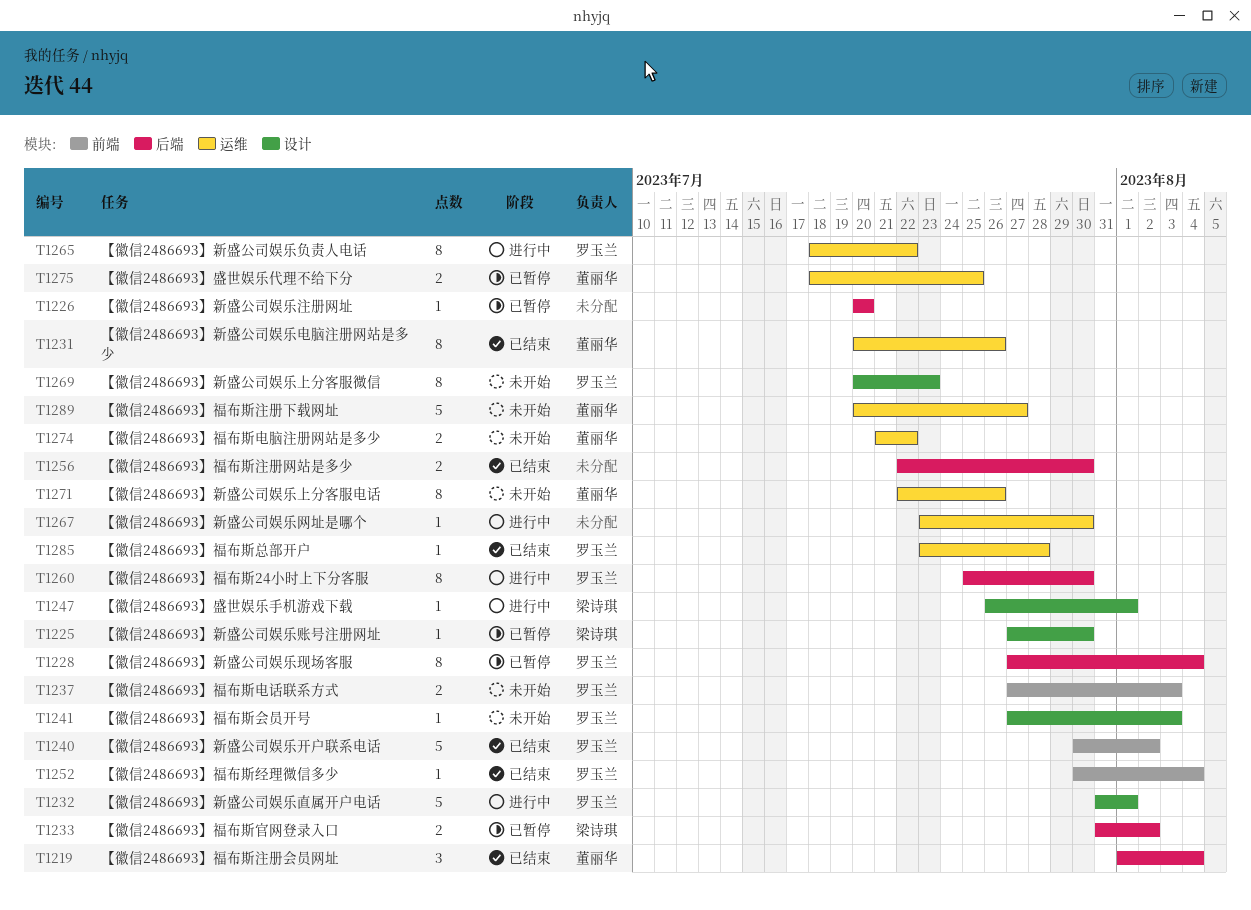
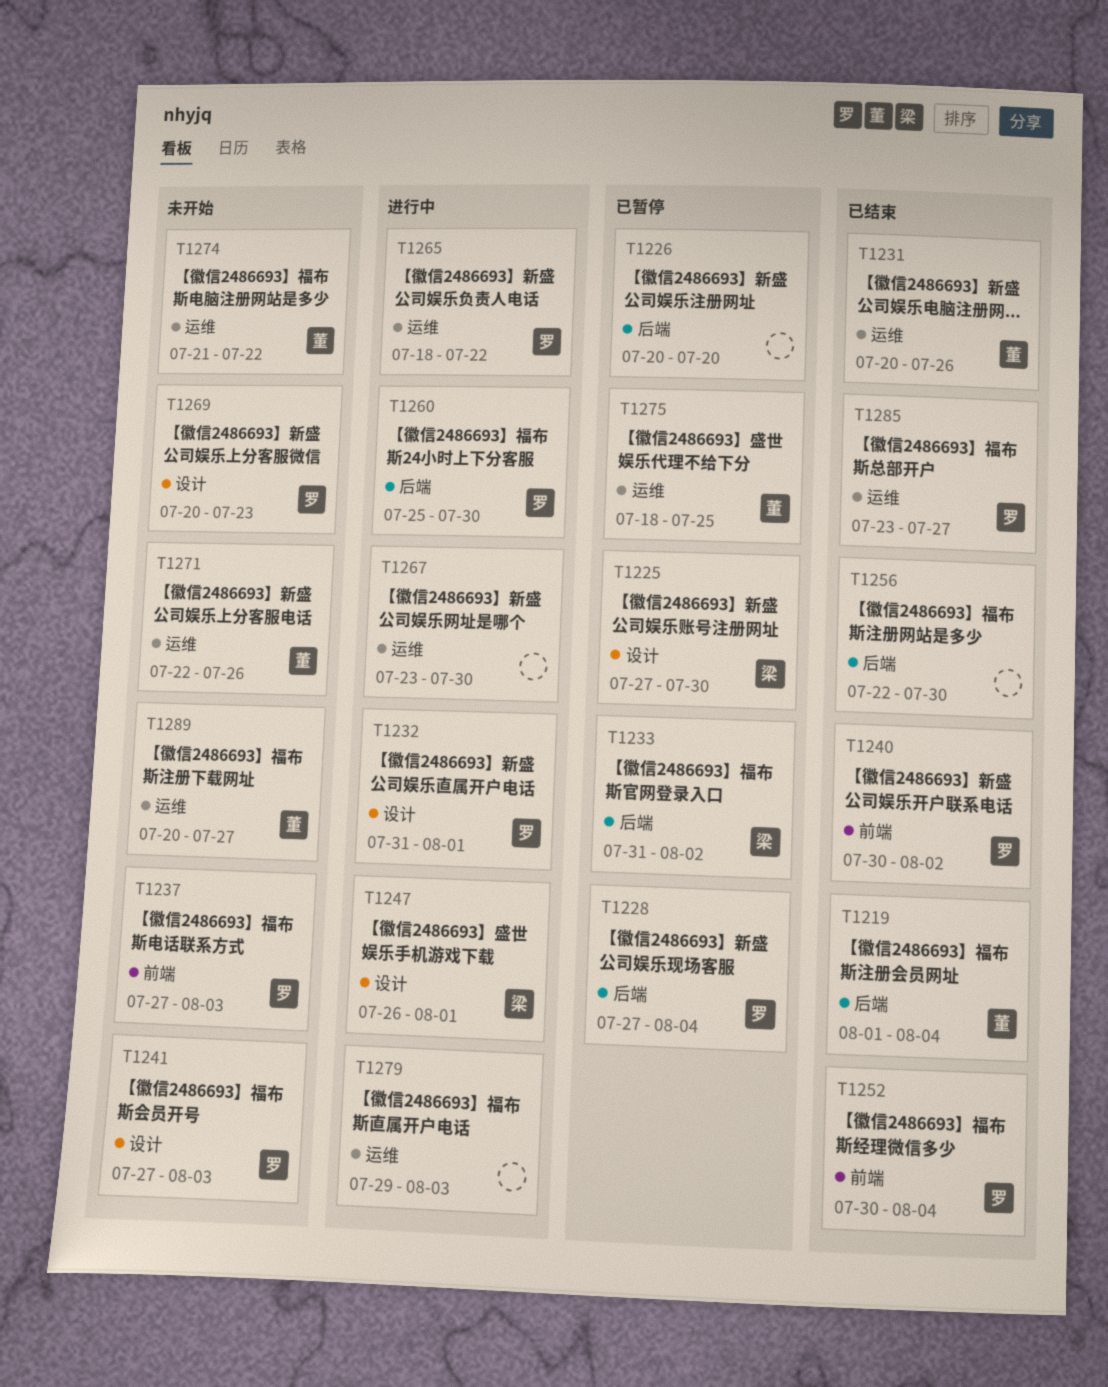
T1279: none -> present
T1285, due: Jul 28 -> Jul 27

